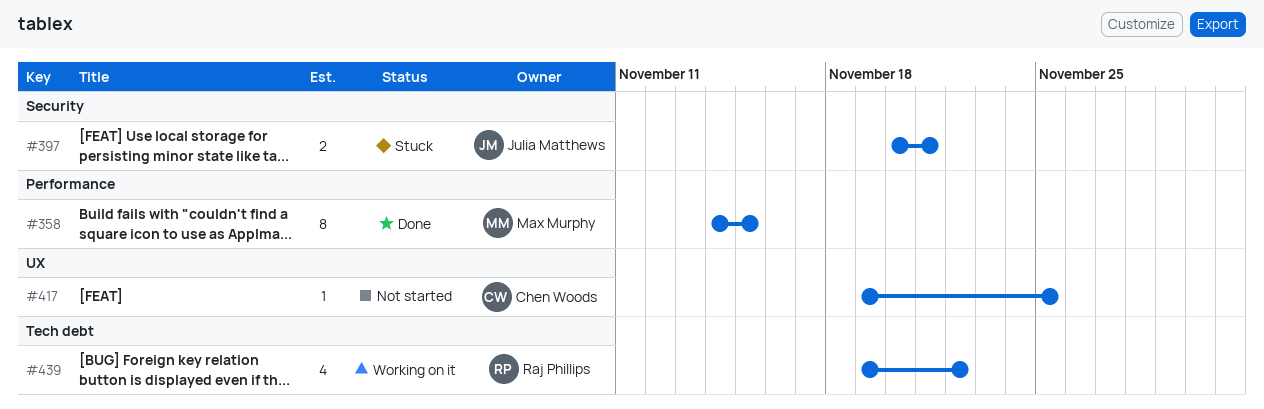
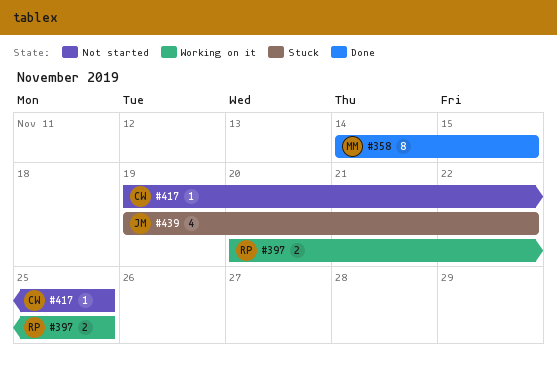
#397, status: Stuck -> Working on it
#397, owner: Julia Matthews -> Raj Phillips
#397, due: Nov 21 -> Nov 25
#439, status: Working on it -> Stuck
#439, owner: Raj Phillips -> Julia Matthews

